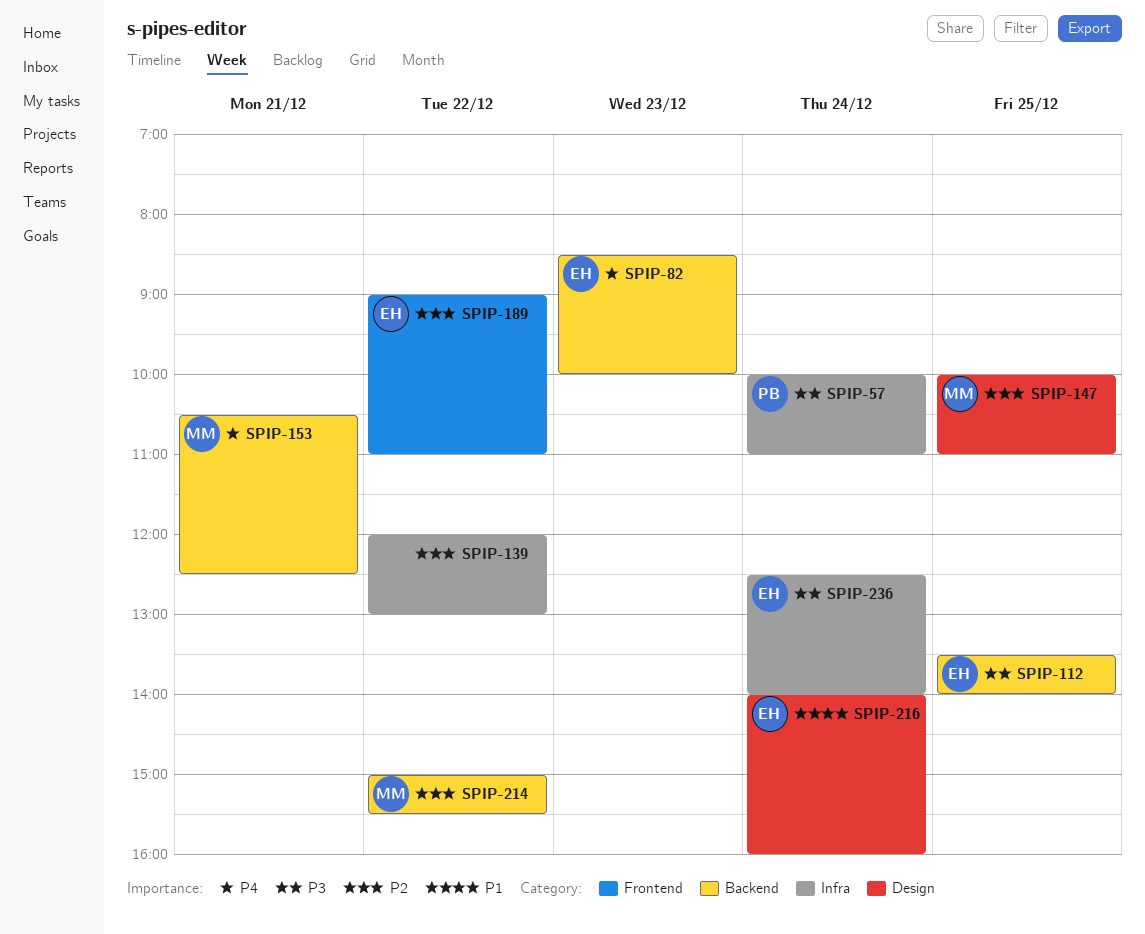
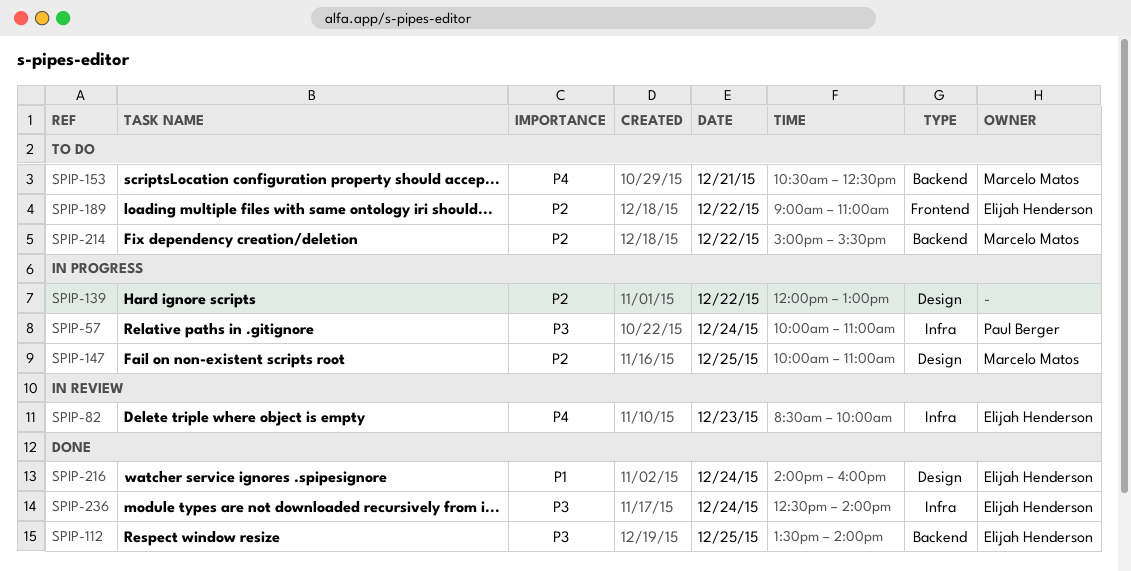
SPIP-82, label: Backend -> Infra
SPIP-139, label: Infra -> Design

